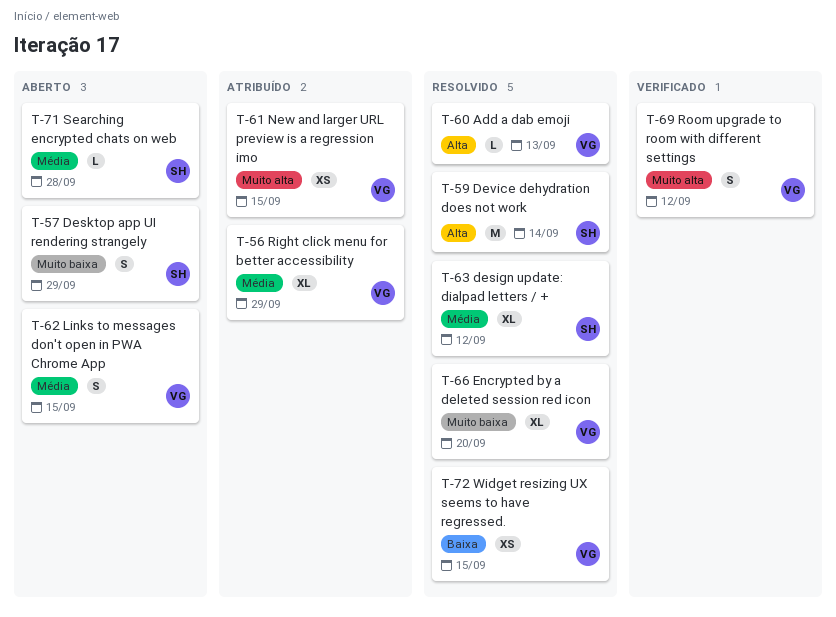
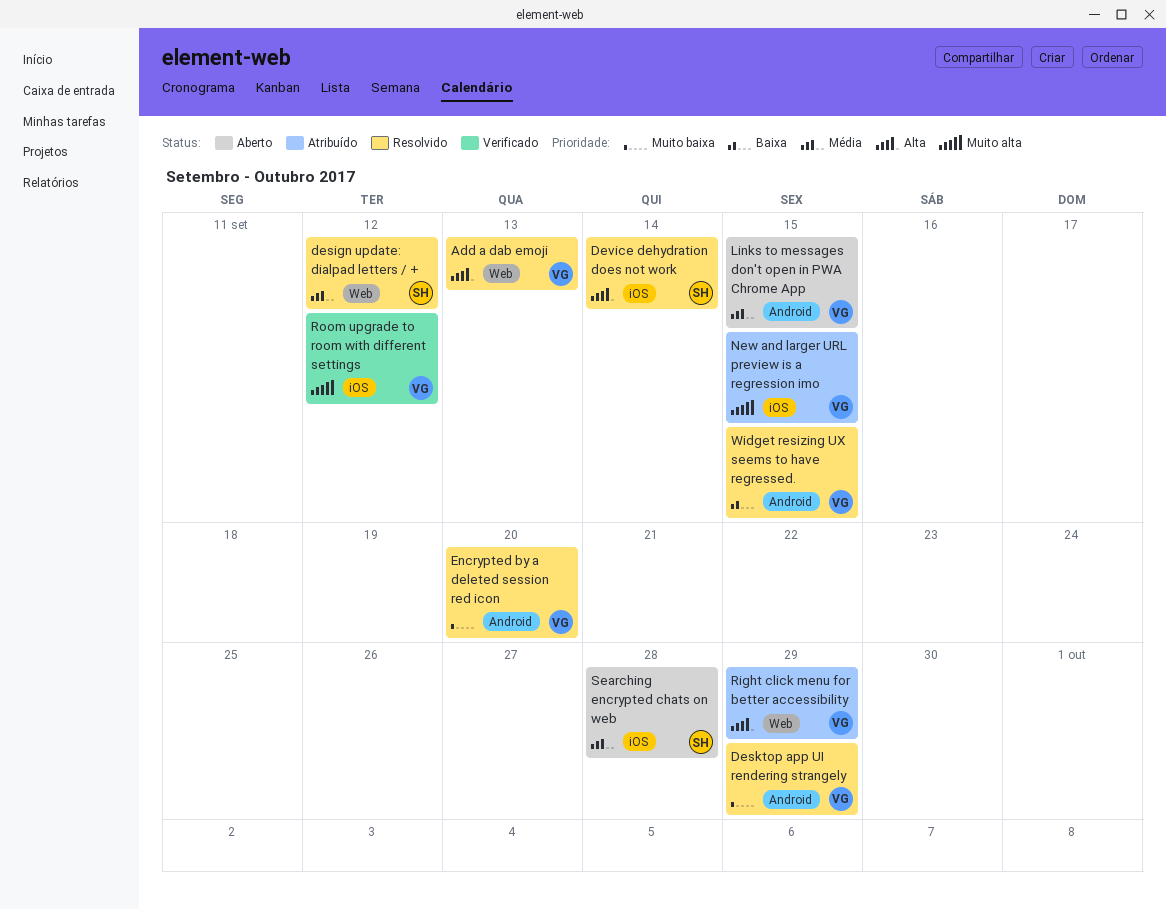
Desktop app UI rendering strangely, status: Aberto -> Resolvido
Desktop app UI rendering strangely, owner: SH -> VG
Right click menu for better accessibility, priority: Média -> Alta

